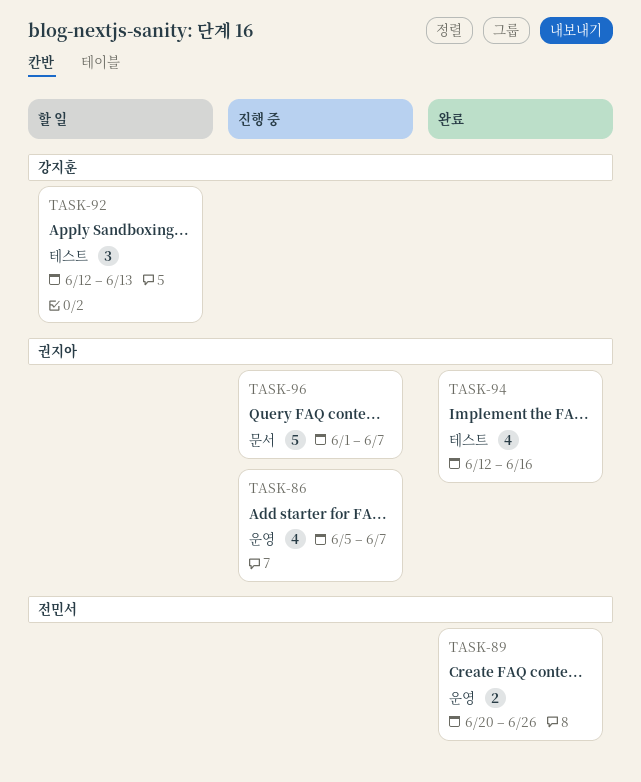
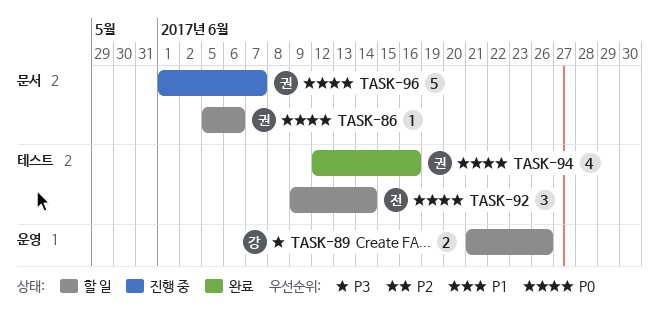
TASK-86, status: 진행 중 -> 할 일
TASK-86, label: 운영 -> 문서
TASK-86, estimate: 4 -> 1
TASK-86, due: Jun 7 -> Jun 6
TASK-89, status: 완료 -> 할 일
TASK-89, owner: 전민서 -> 강지훈
TASK-89, start: Jun 20 -> Jun 21
TASK-92, owner: 강지훈 -> 전민서
TASK-92, start: Jun 12 -> Jun 9
TASK-92, due: Jun 13 -> Jun 14

